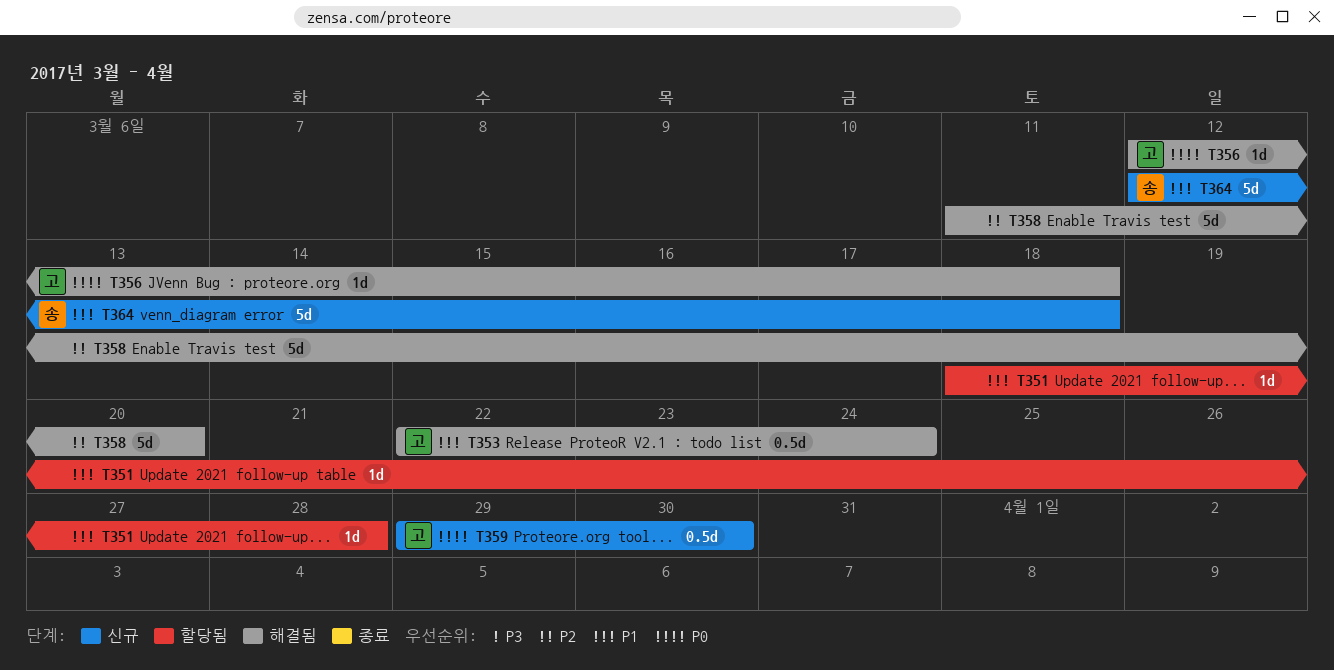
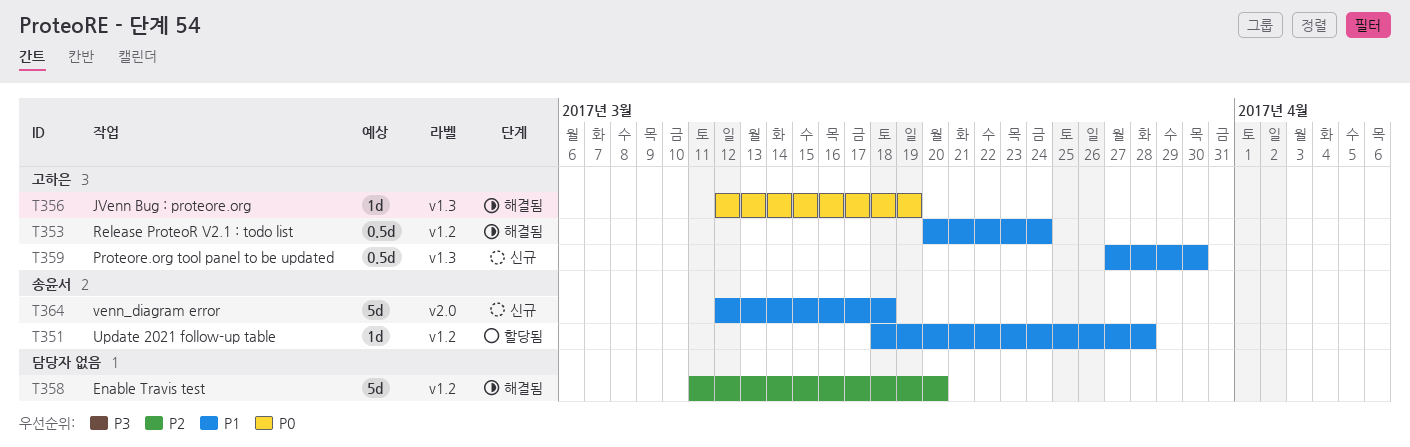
T351, owner: none -> 송윤서
T353, start: Mar 22 -> Mar 20
T356, due: Mar 18 -> Mar 19
T359, priority: P0 -> P1
T359, start: Mar 29 -> Mar 27

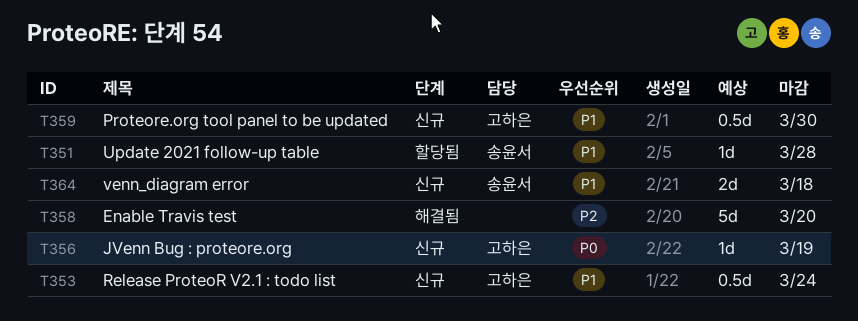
T353, status: 해결됨 -> 신규
T356, status: 해결됨 -> 신규
T364, estimate: 5d -> 2d

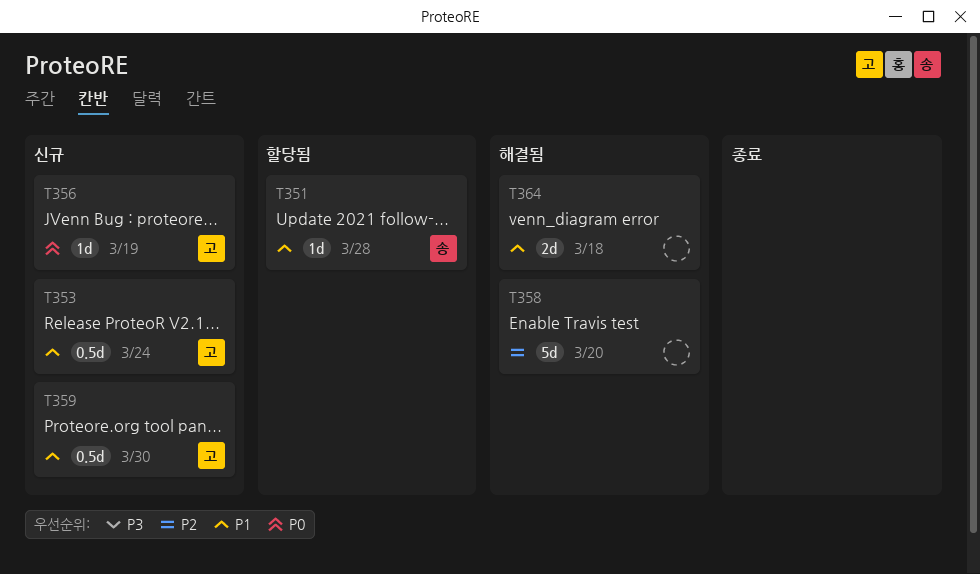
T364, status: 신규 -> 해결됨
T364, owner: 송윤서 -> none

